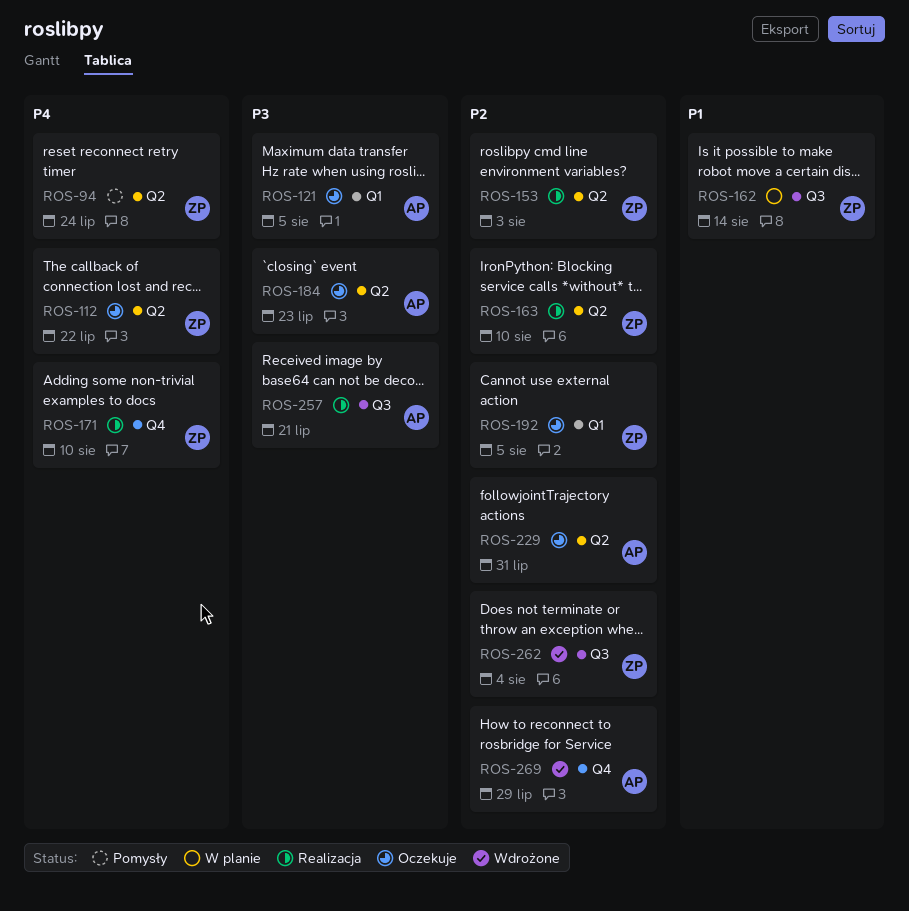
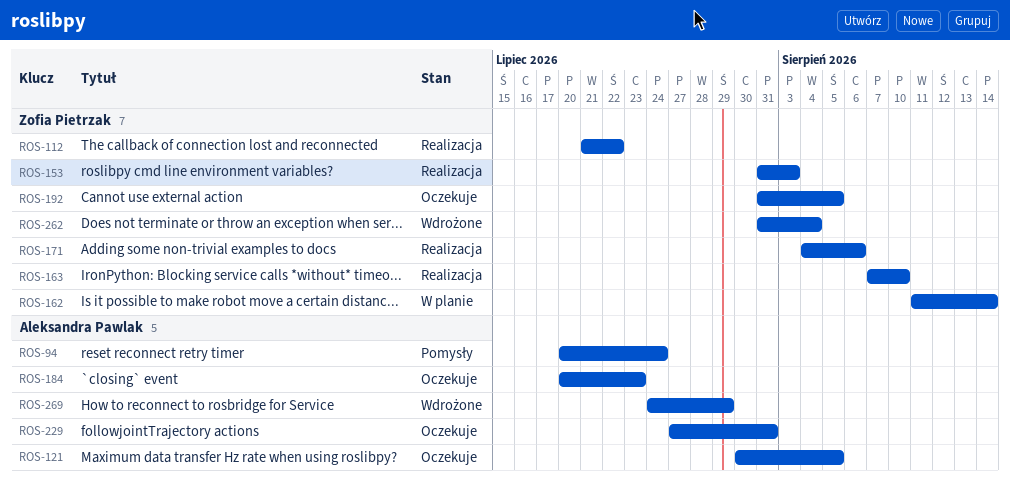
ROS-94, owner: Zofia Pietrzak -> Aleksandra Pawlak
ROS-112, status: Oczekuje -> Realizacja
ROS-171, due: Aug 10 -> Aug 6
ROS-257: present -> none

